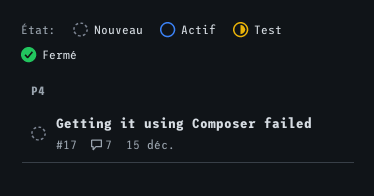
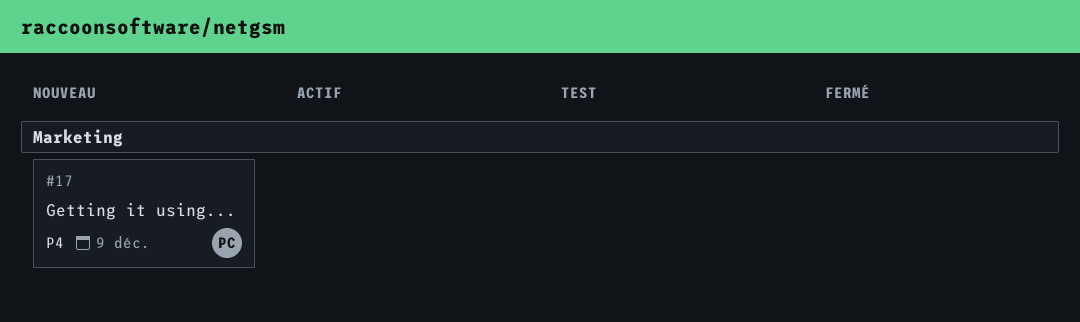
#17, due: Dec 15 -> Dec 9

